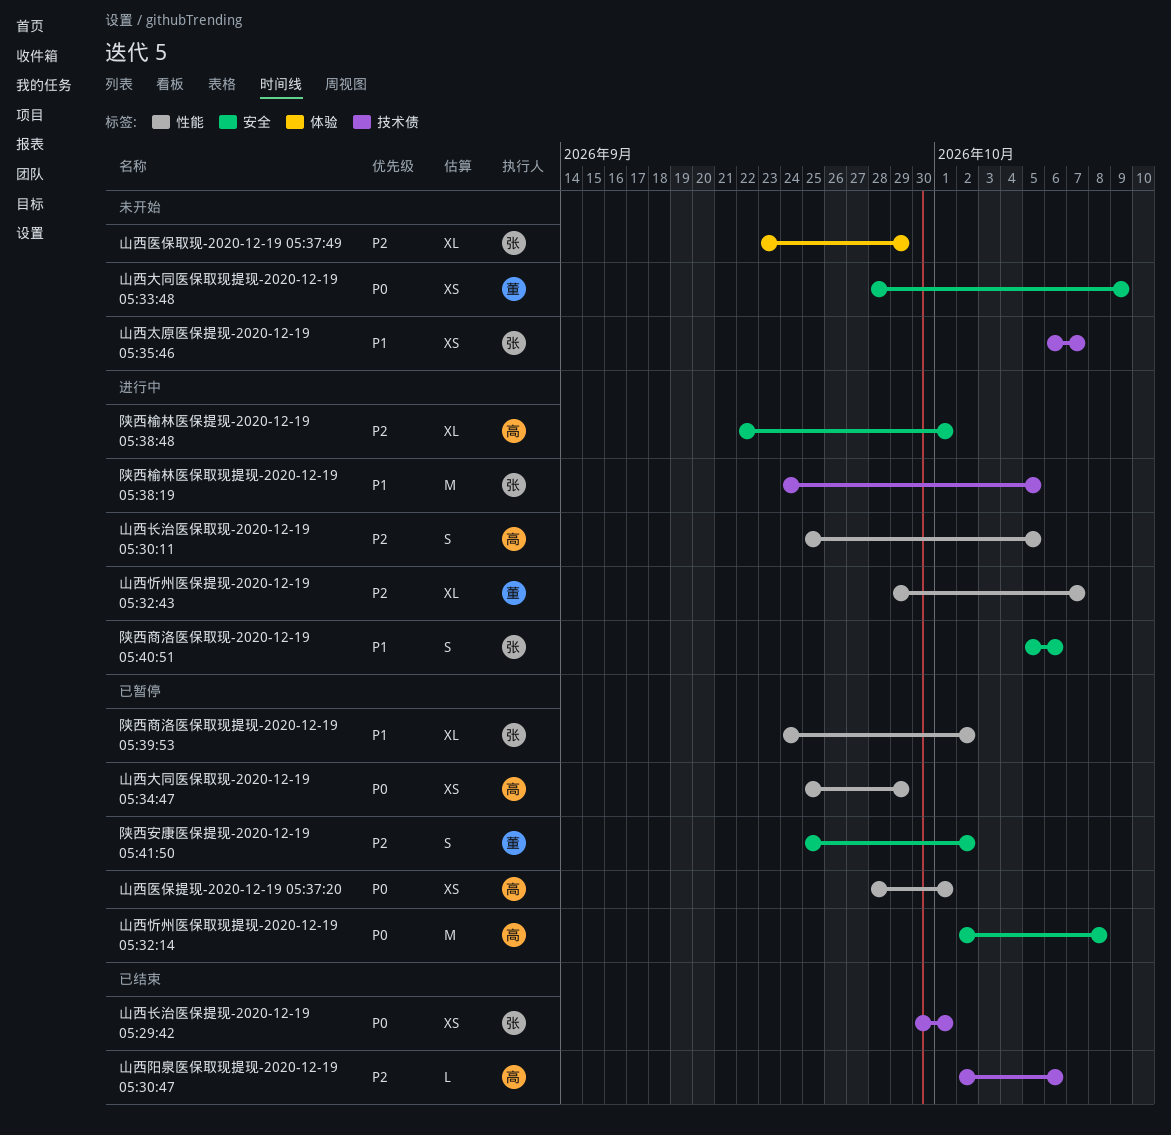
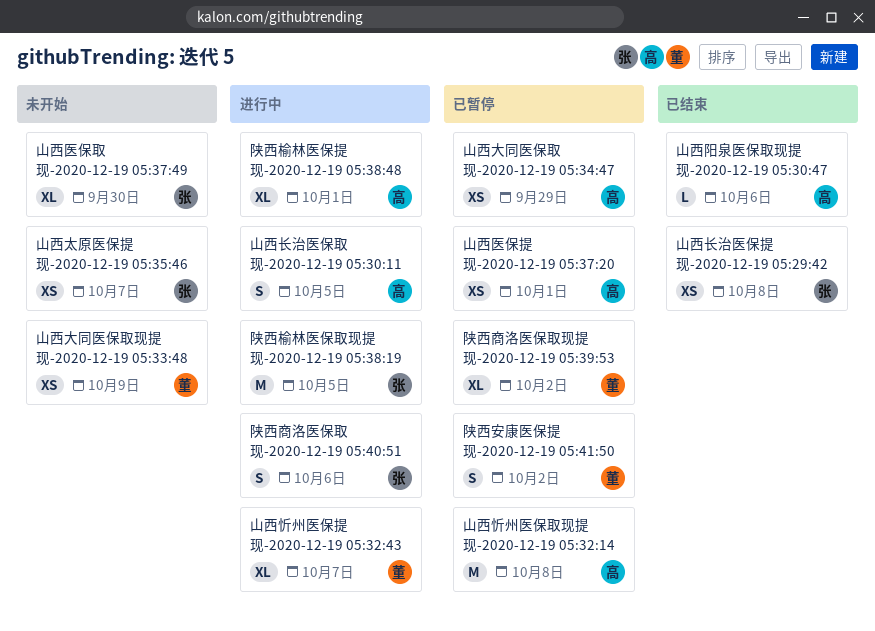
山西医保取现-2020-12-19 05:37:49, due: Sep 29 -> Sep 30
山西长治医保提现-2020-12-19 05:29:42, due: Oct 1 -> Oct 8
陕西商洛医保取现提现-2020-12-19 05:39:53, owner: 张 -> 董

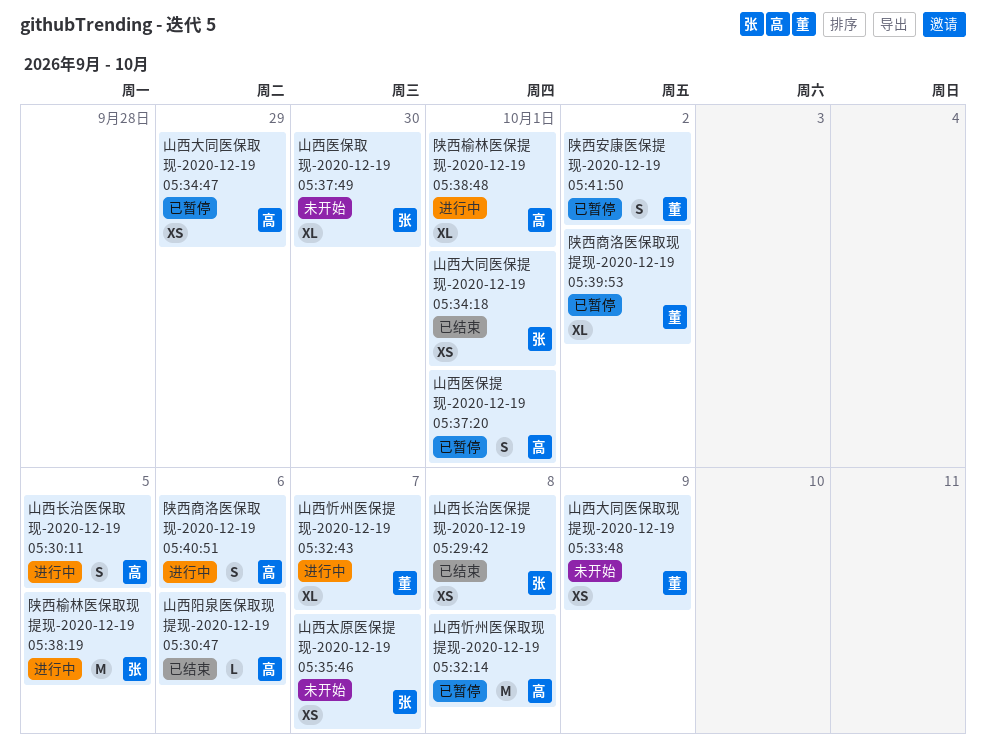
山西医保提现-2020-12-19 05:37:20, estimate: XS -> S
山西大同医保提现-2020-12-19 05:34:18: none -> present
陕西商洛医保取现-2020-12-19 05:40:51, owner: 张 -> 高

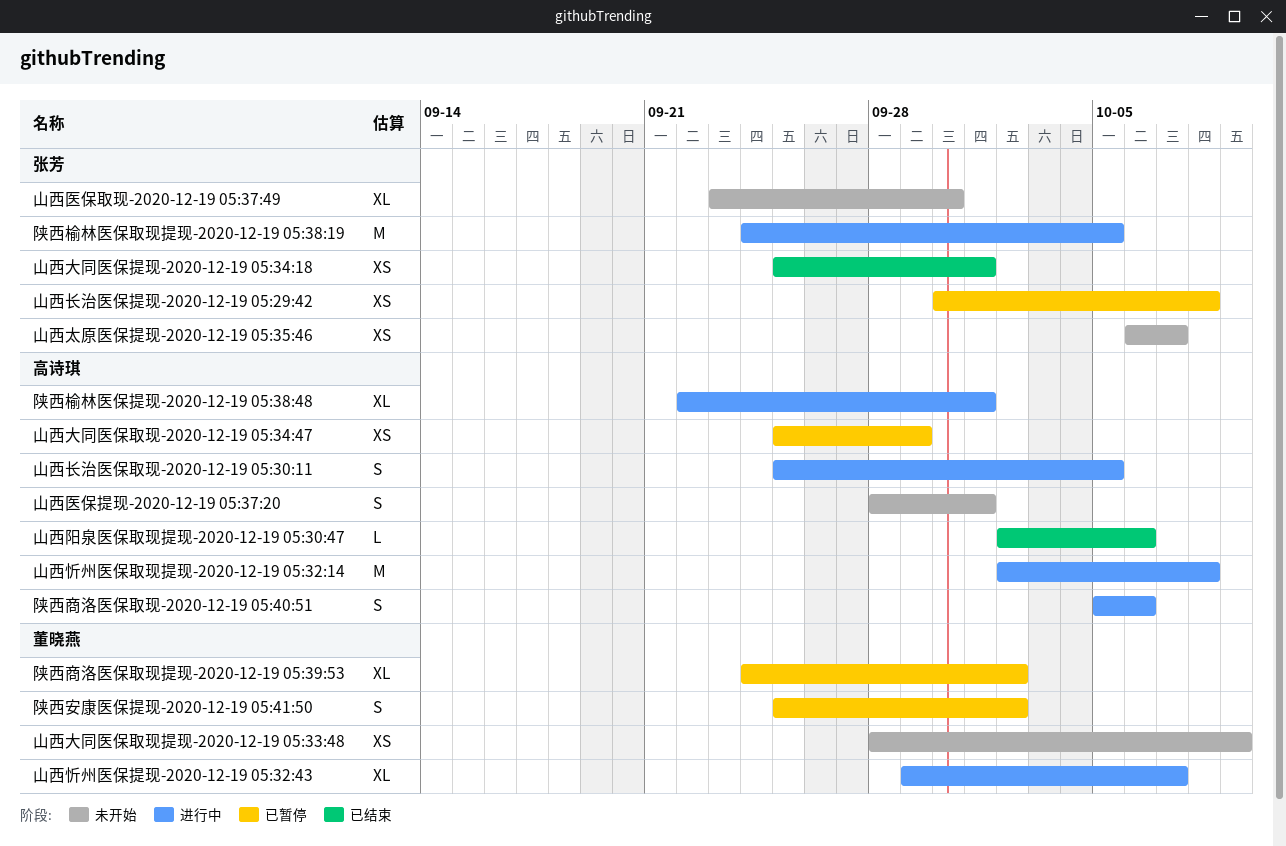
山西医保提现-2020-12-19 05:37:20, status: 已暂停 -> 未开始
山西忻州医保取现提现-2020-12-19 05:32:14, status: 已暂停 -> 进行中
山西长治医保提现-2020-12-19 05:29:42, status: 已结束 -> 已暂停

